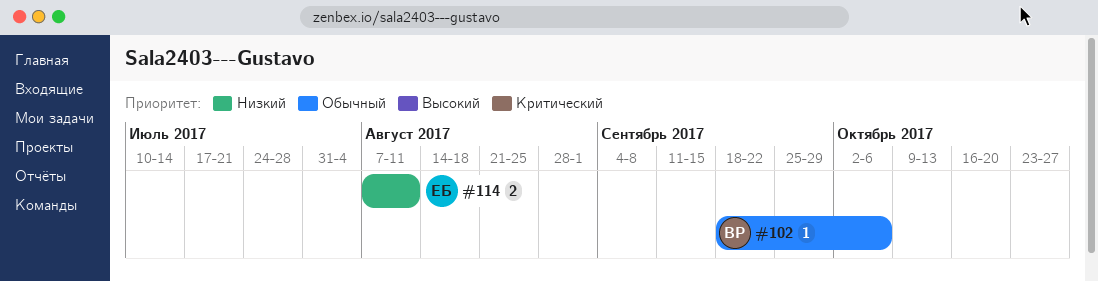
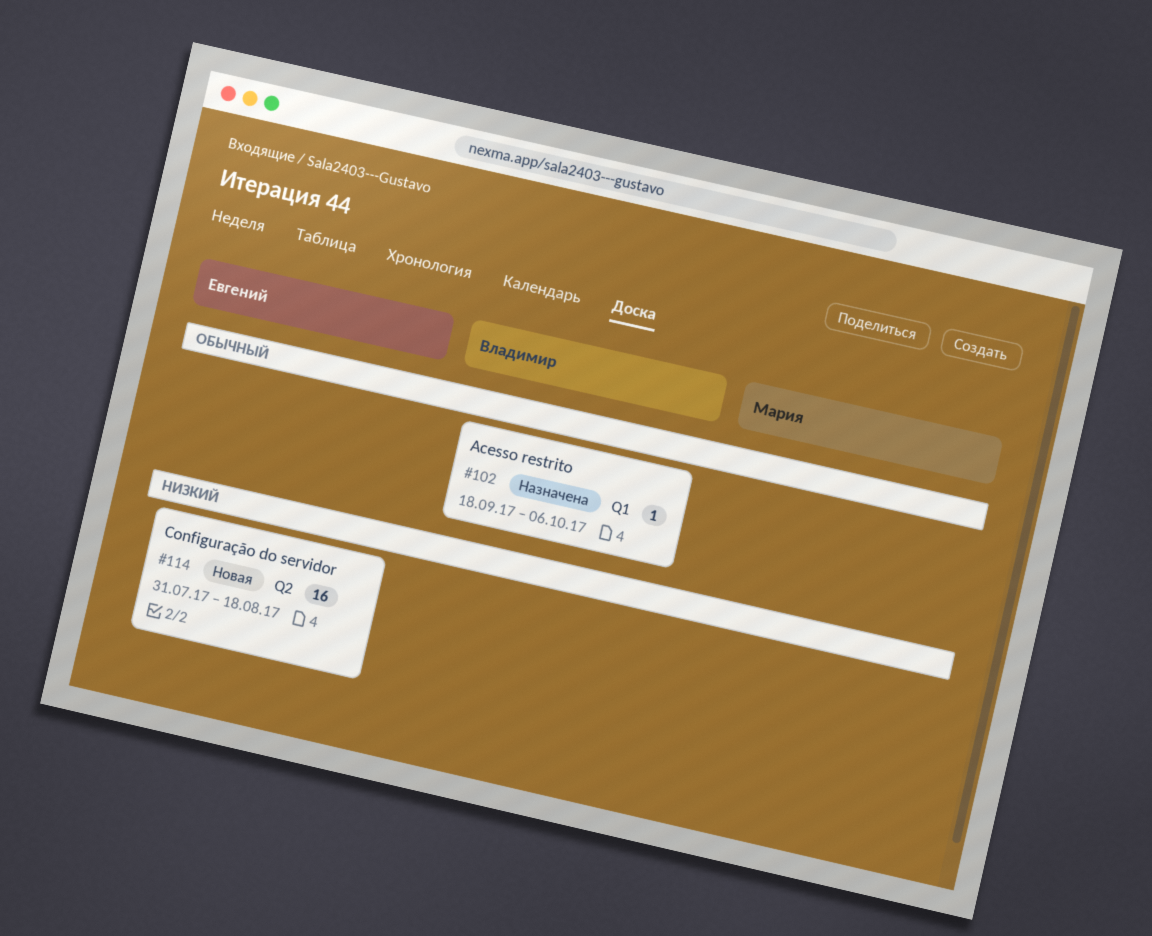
#114, estimate: 2 -> 16
#114, start: Aug 7 -> Jul 31
#114, due: Aug 11 -> Aug 18

